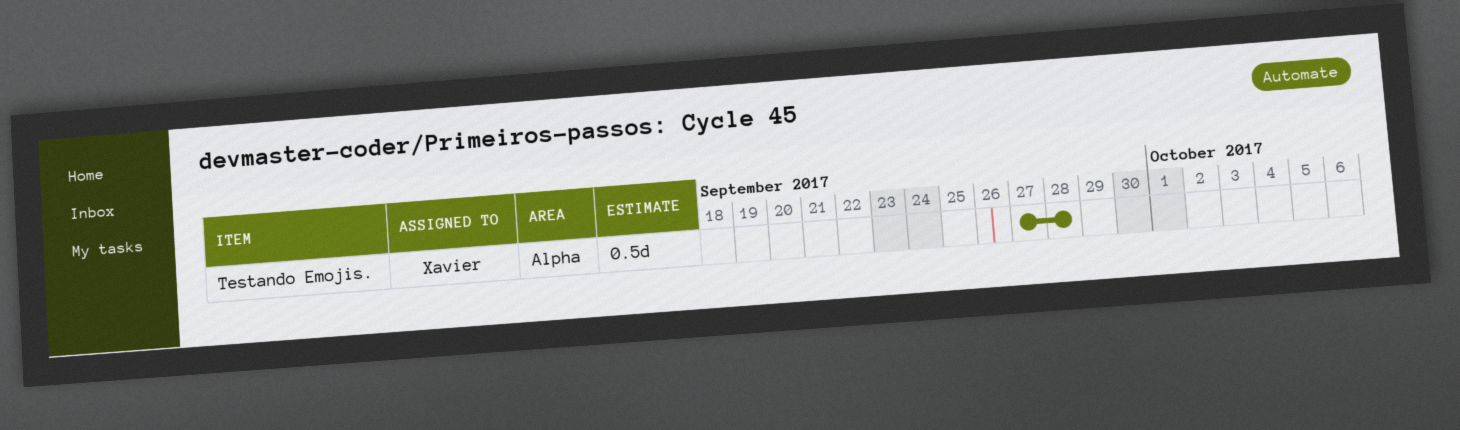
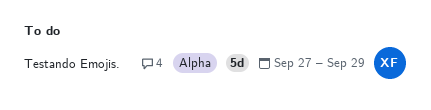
Testando Emojis., estimate: 0.5d -> 5d
Testando Emojis., due: Sep 28 -> Sep 29

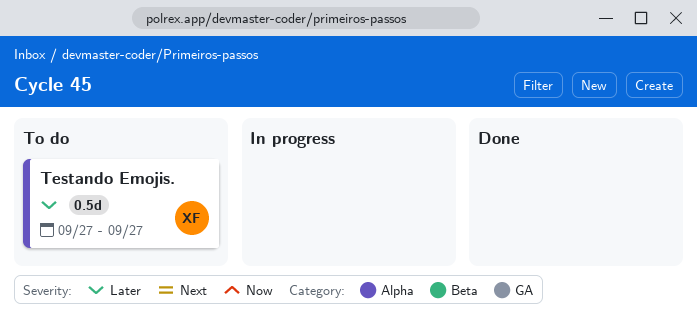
Testando Emojis., estimate: 5d -> 0.5d
Testando Emojis., due: Sep 29 -> Sep 27

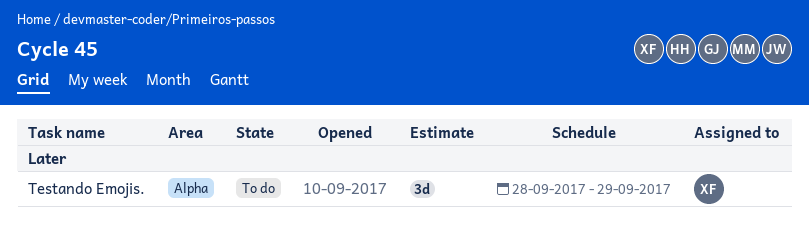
Testando Emojis., estimate: 0.5d -> 3d
Testando Emojis., start: Sep 27 -> Sep 28
Testando Emojis., due: Sep 27 -> Sep 29

